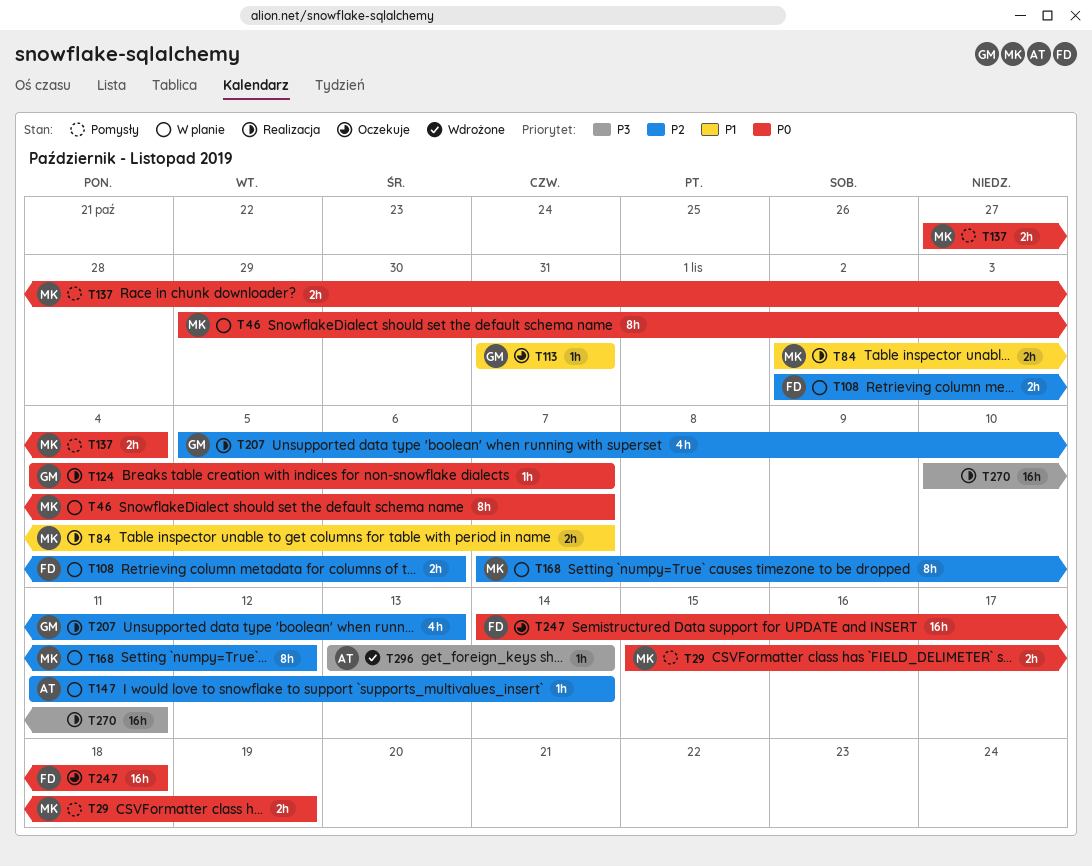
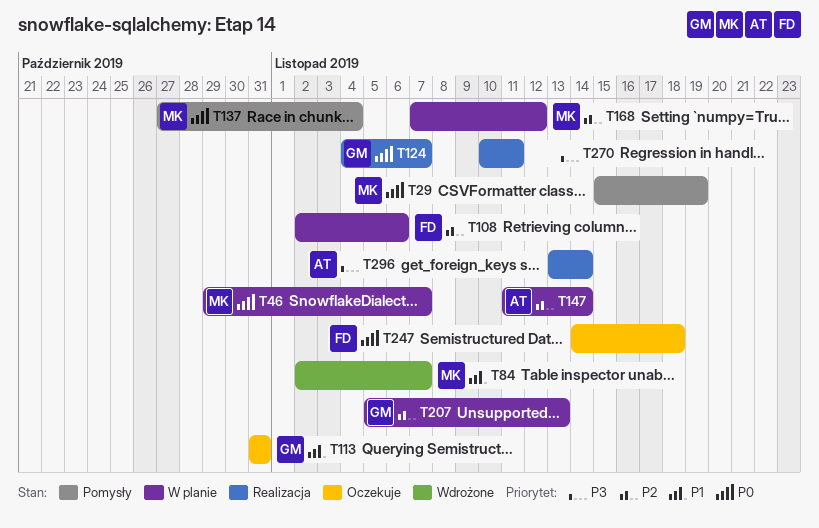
T84, status: Realizacja -> Wdrożone
T207, status: Realizacja -> W planie
T296, status: Wdrożone -> Realizacja

